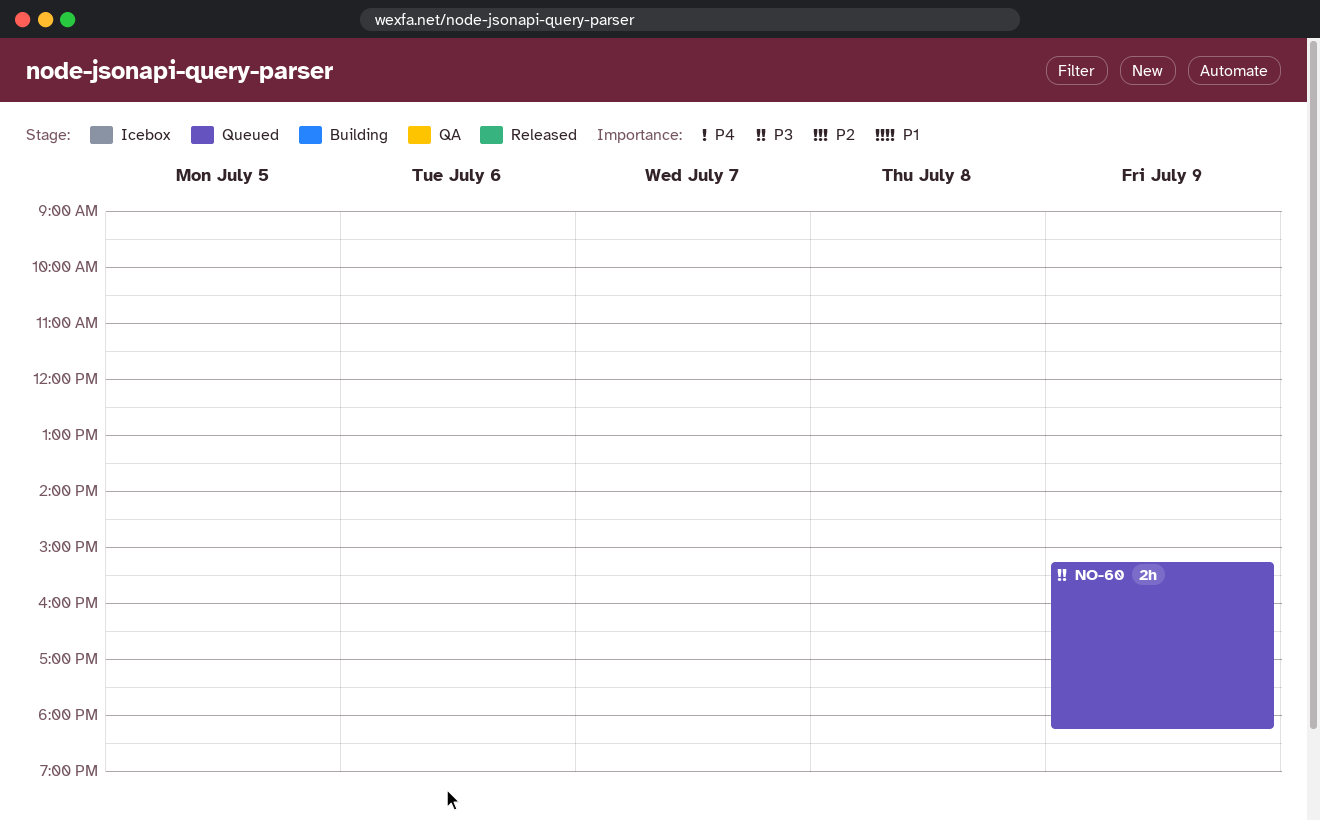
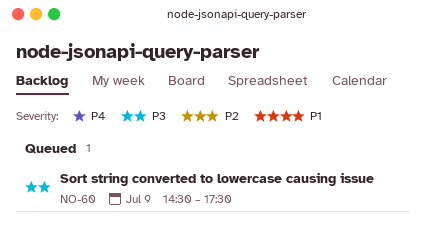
NO-60, begins: 15:15 -> 14:30
NO-60, ends: 18:15 -> 17:30

